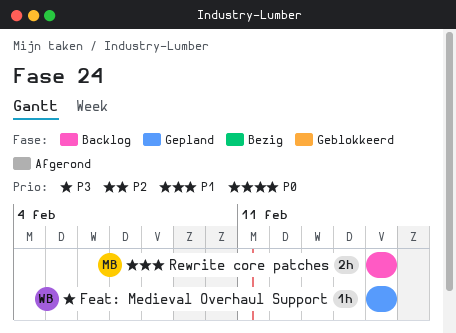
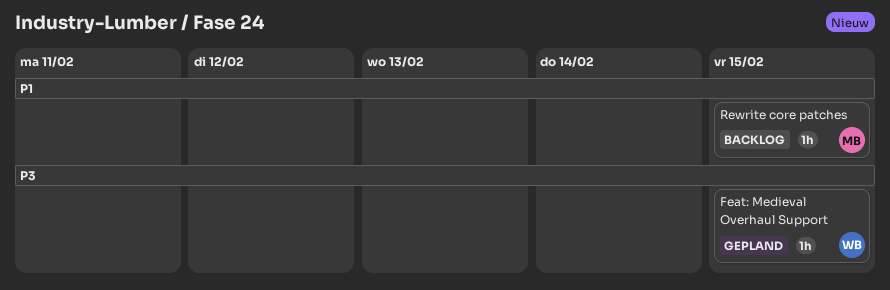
Rewrite core patches, estimate: 2h -> 1h

